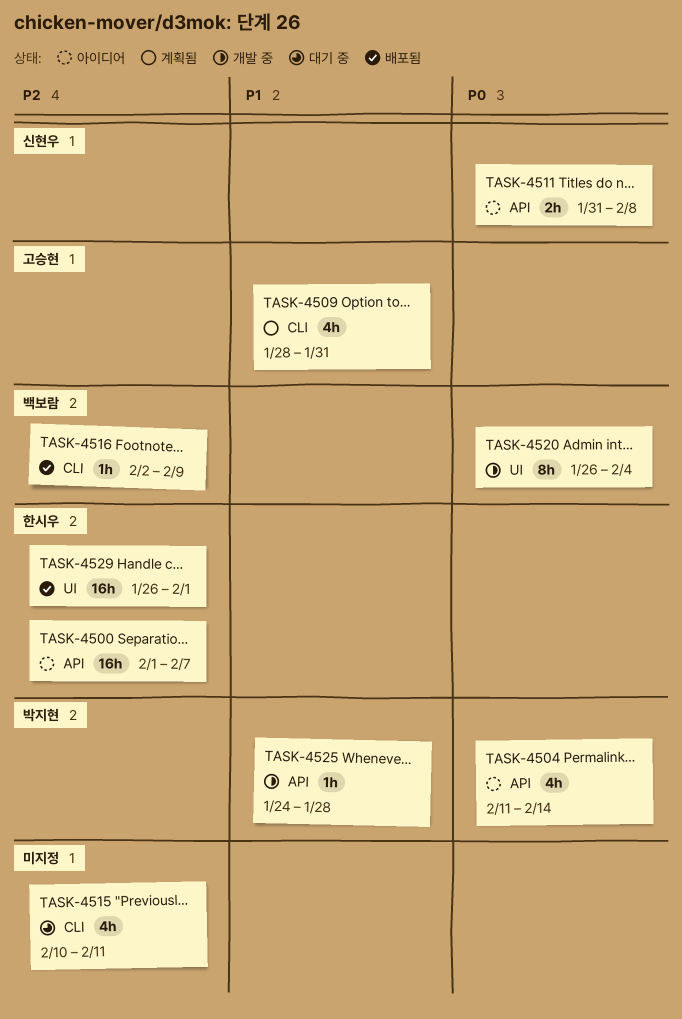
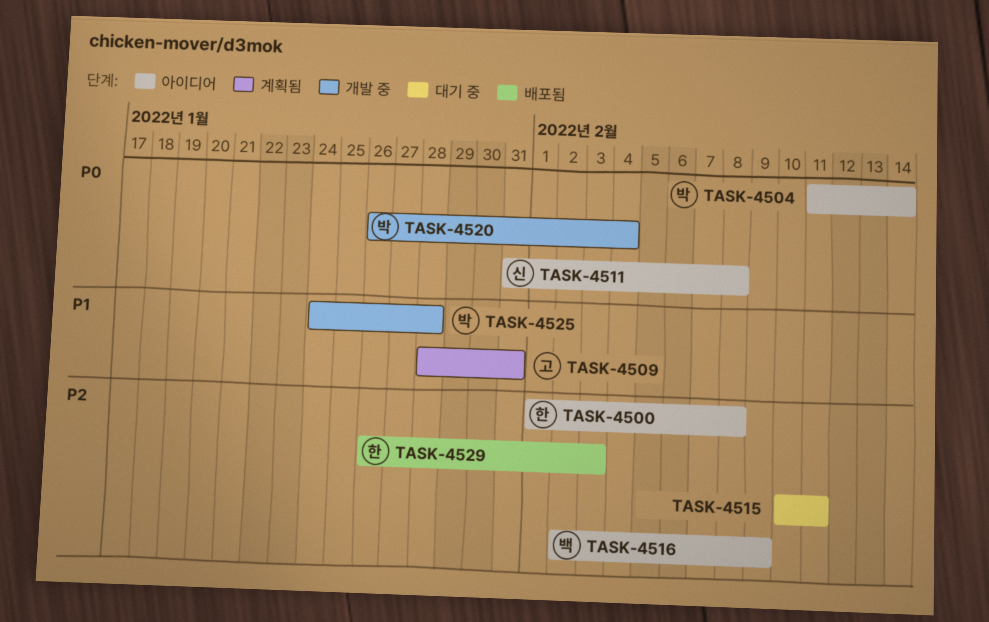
TASK-4500, due: Feb 7 -> Feb 8
TASK-4516, status: 배포됨 -> 아이디어
TASK-4520, owner: 백보람 -> 박지현
TASK-4529, due: Feb 1 -> Feb 3

